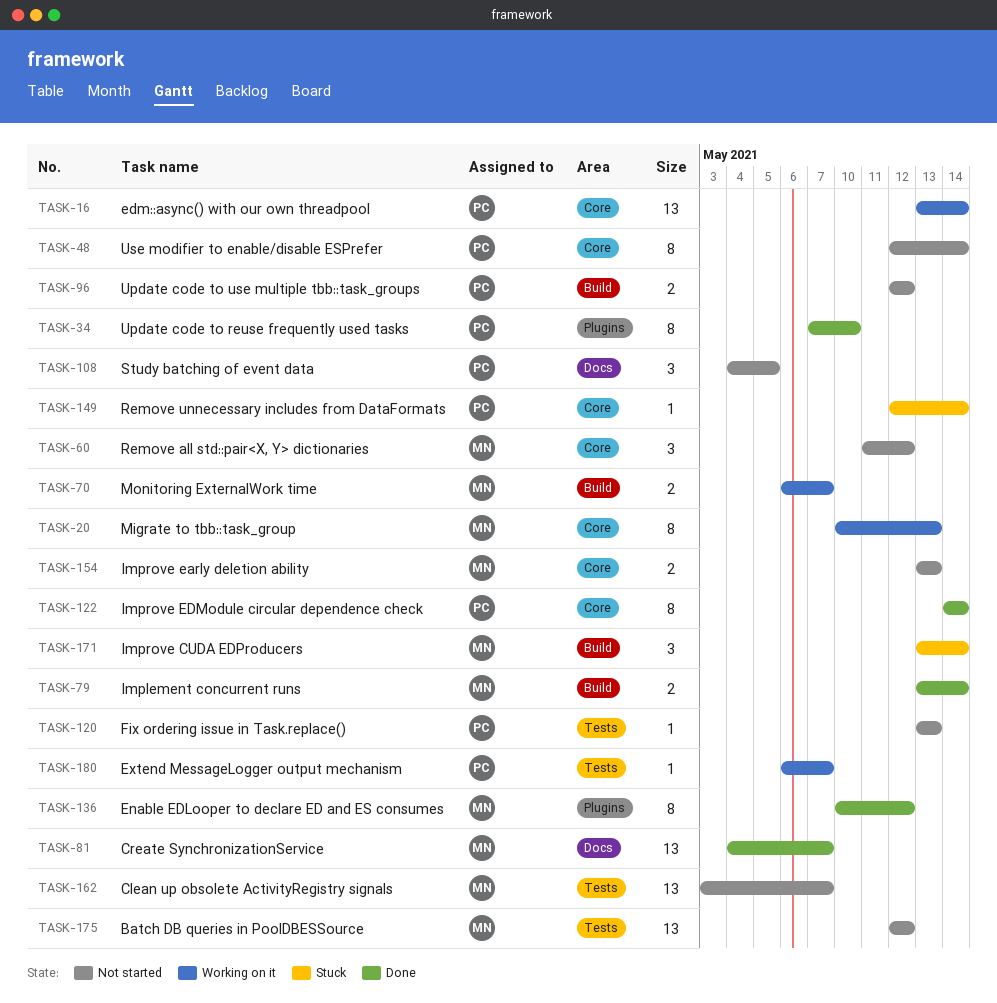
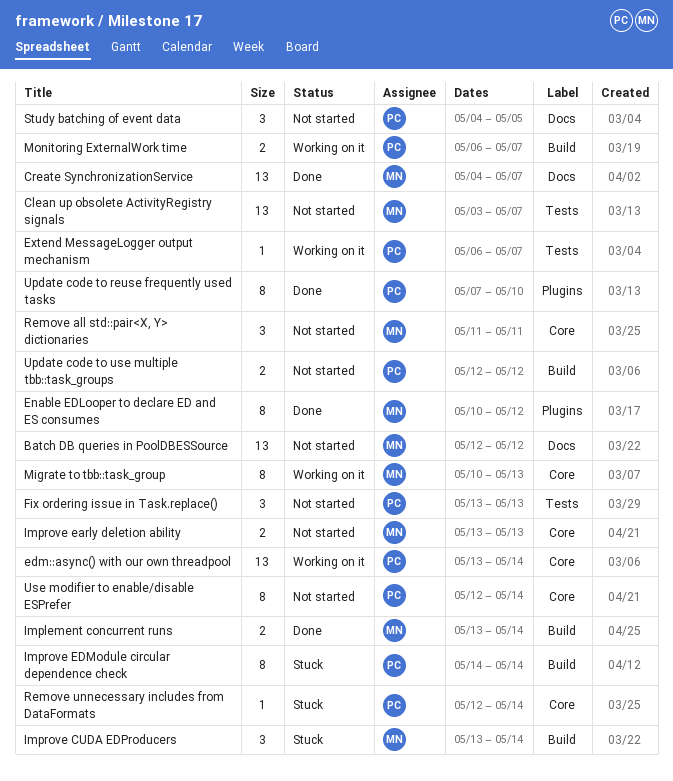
Batch DB queries in PoolDBESSource, label: Tests -> Docs
Fix ordering issue in Task.replace(), estimate: 1 -> 3
Improve EDModule circular dependence check, status: Done -> Stuck
Improve EDModule circular dependence check, label: Core -> Build
Monitoring ExternalWork time, owner: MN -> PC
Remove all std::pair<X, Y> dictionaries, due: May 12 -> May 11

